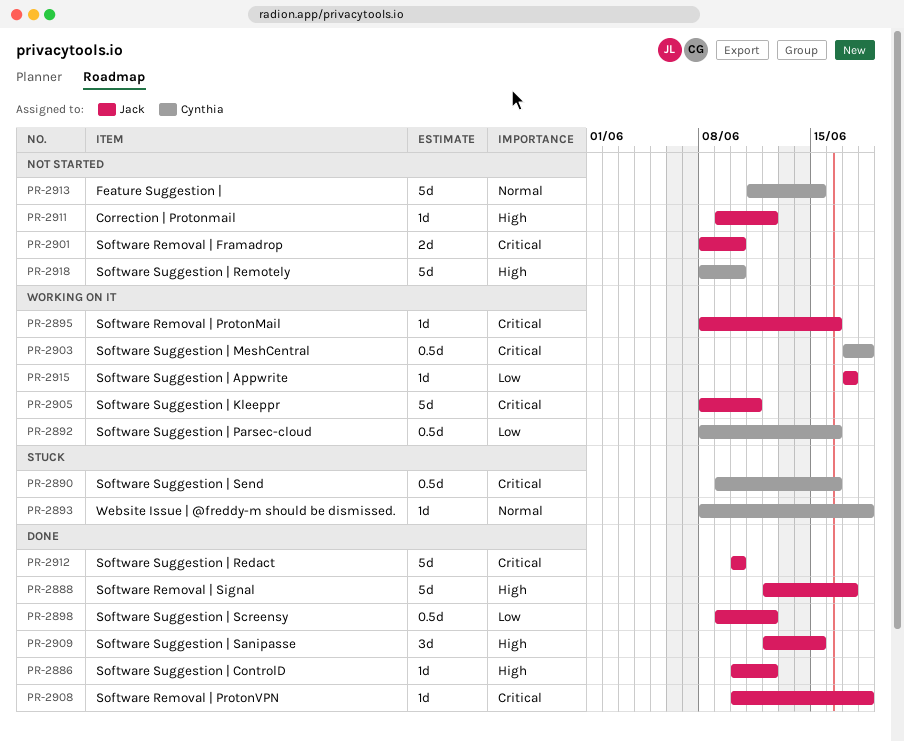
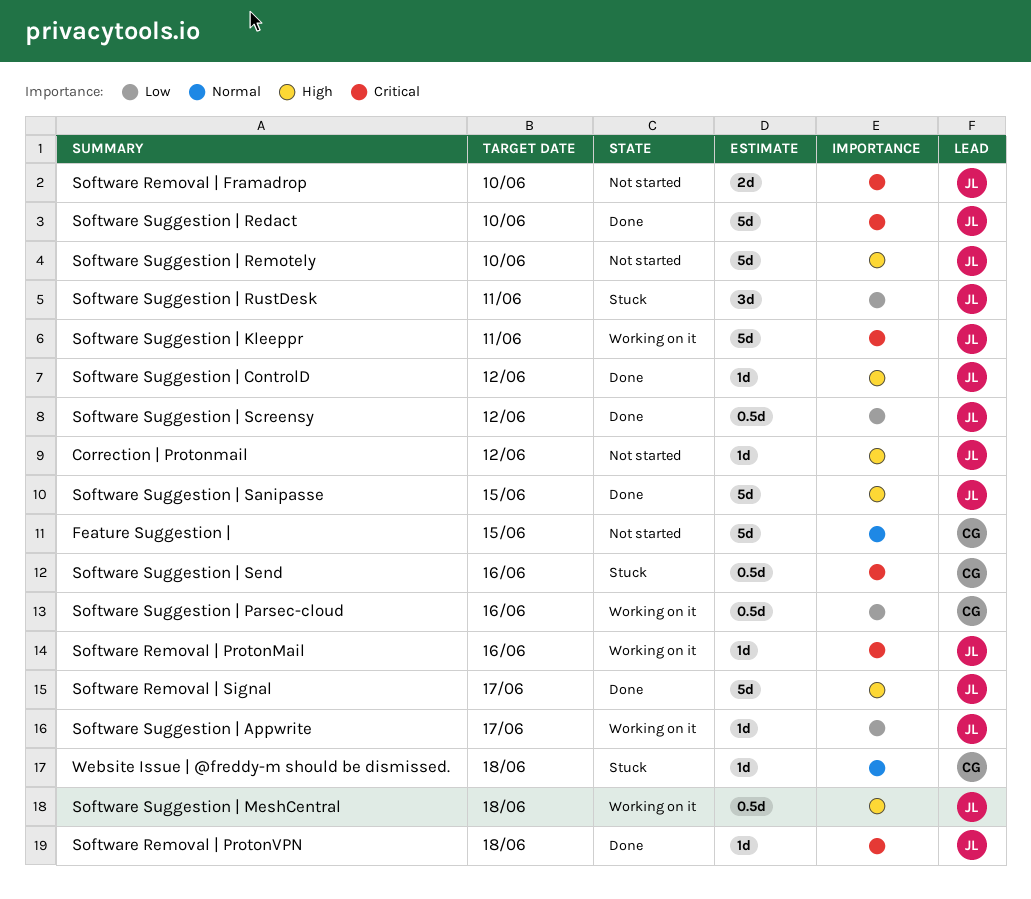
Software Suggestion | MeshCentral, owner: Cynthia -> Jack
Software Suggestion | MeshCentral, priority: Critical -> High
Software Suggestion | Remotely, owner: Cynthia -> Jack
Software Suggestion | RustDesk: none -> present
Software Suggestion | Sanipasse, estimate: 3d -> 5d

